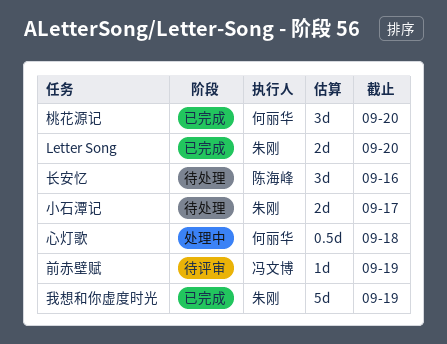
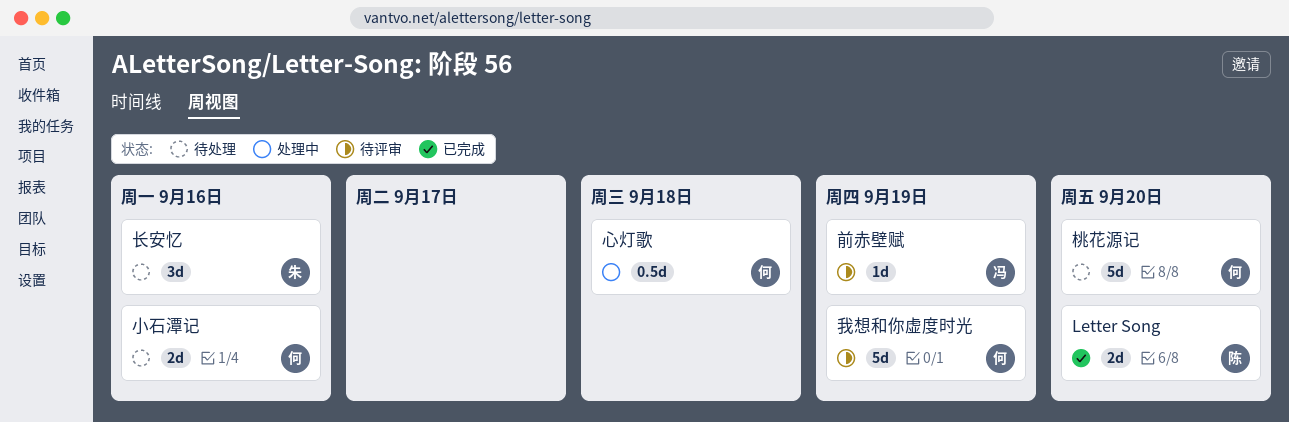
Letter Song, owner: 朱刚 -> 陈海峰
小石潭记, owner: 朱刚 -> 何丽华
小石潭记, due: Sep 17 -> Sep 16
我想和你虚度时光, status: 已完成 -> 待评审
我想和你虚度时光, owner: 朱刚 -> 何丽华
桃花源记, status: 已完成 -> 待处理
桃花源记, estimate: 3d -> 5d
长安忆, owner: 陈海峰 -> 朱刚

